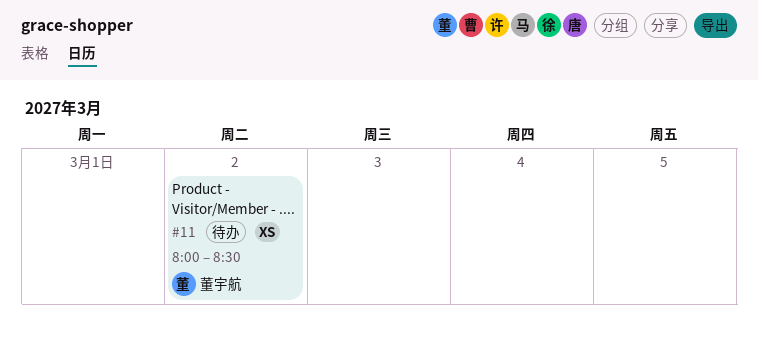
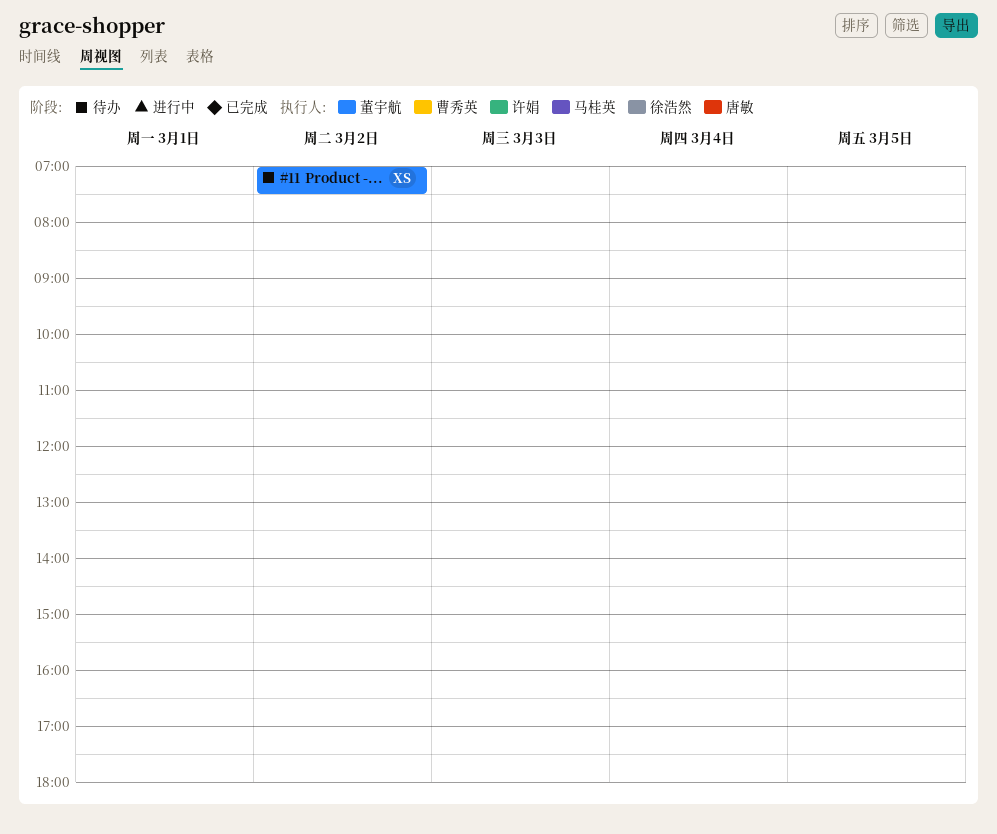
#11, begins: 08:00 -> 07:00
#11, ends: 08:30 -> 07:30

